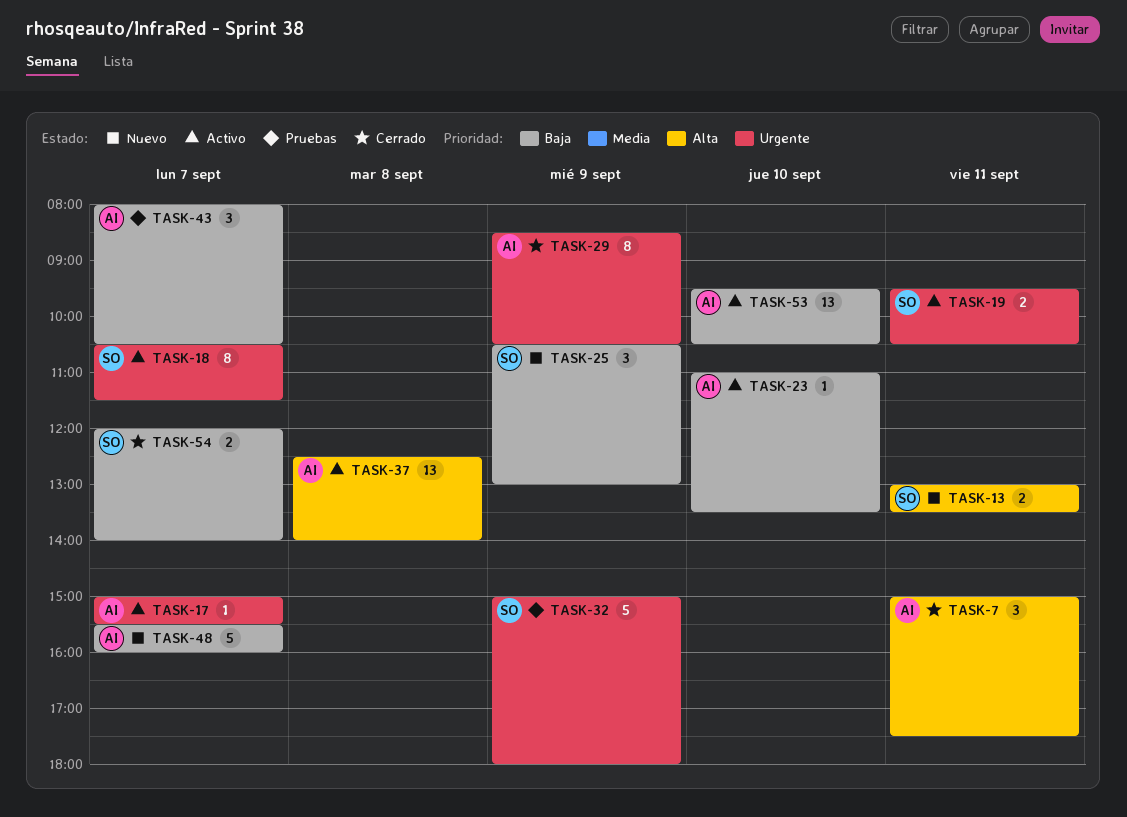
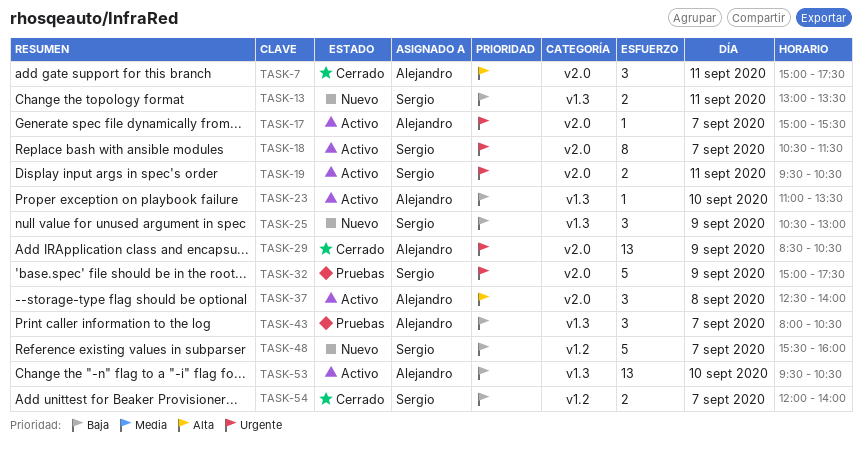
TASK-13, priority: Alta -> Baja
TASK-29, estimate: 8 -> 13
TASK-32, ends: 18:00 -> 17:30
TASK-37, estimate: 13 -> 3
TASK-48, owner: Alejandro -> Sergio

